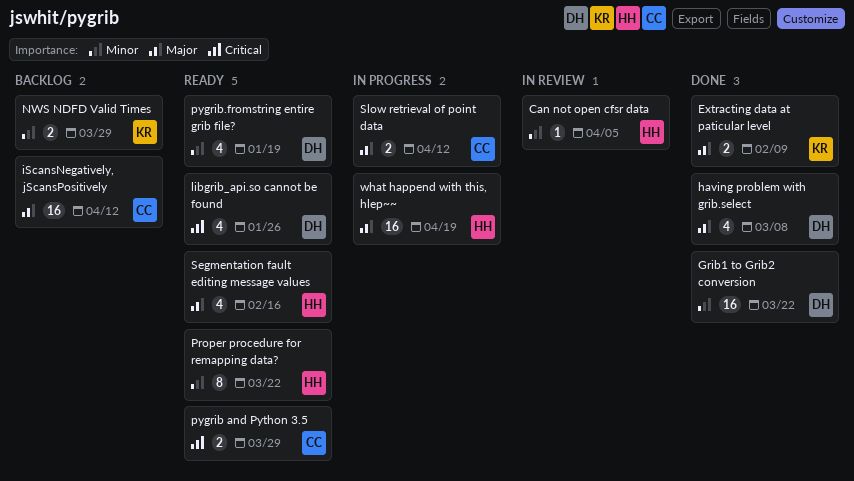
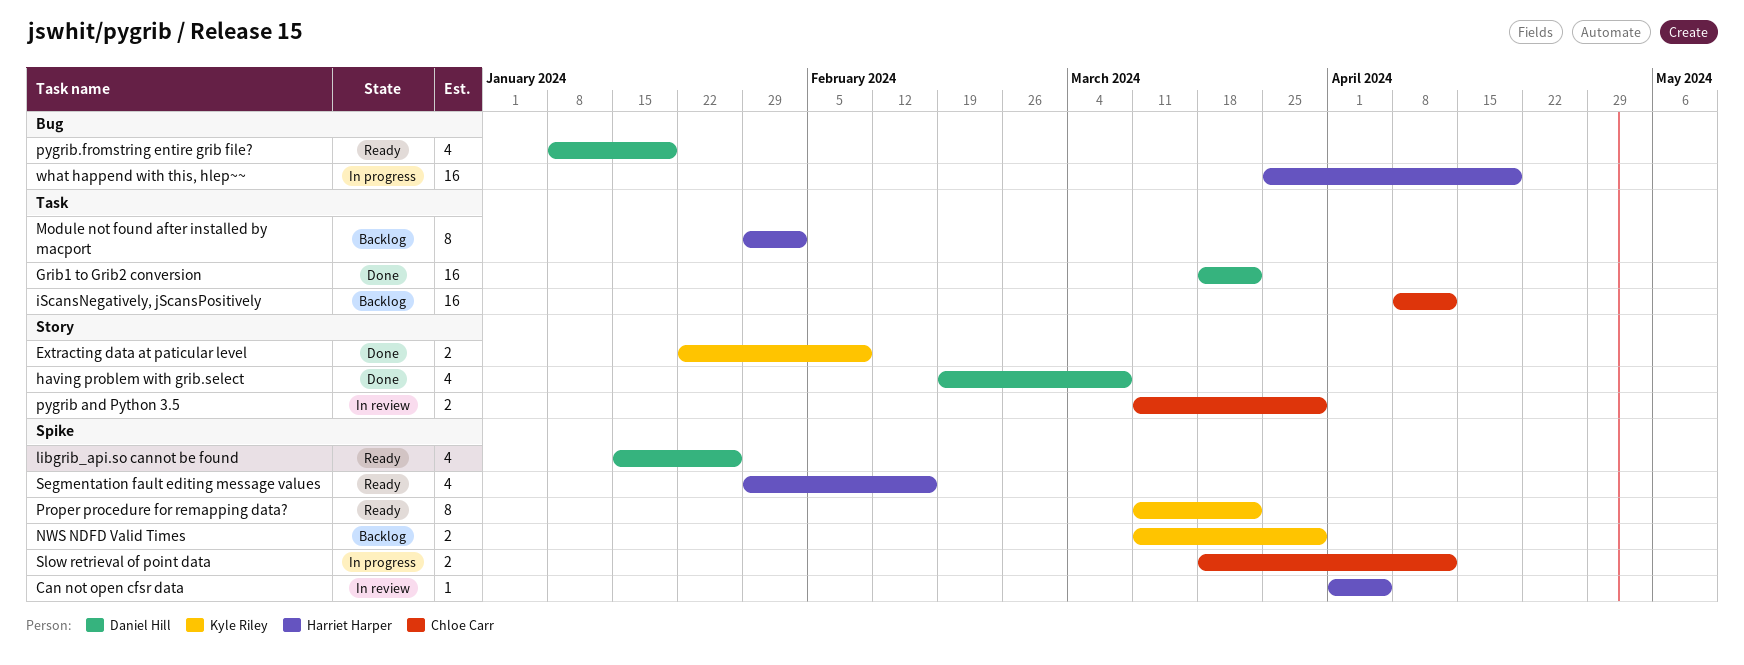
Module not found after installed by macport: none -> present
Proper procedure for remapping data?, owner: Harriet Harper -> Kyle Riley
pygrib and Python 3.5, status: Ready -> In review

